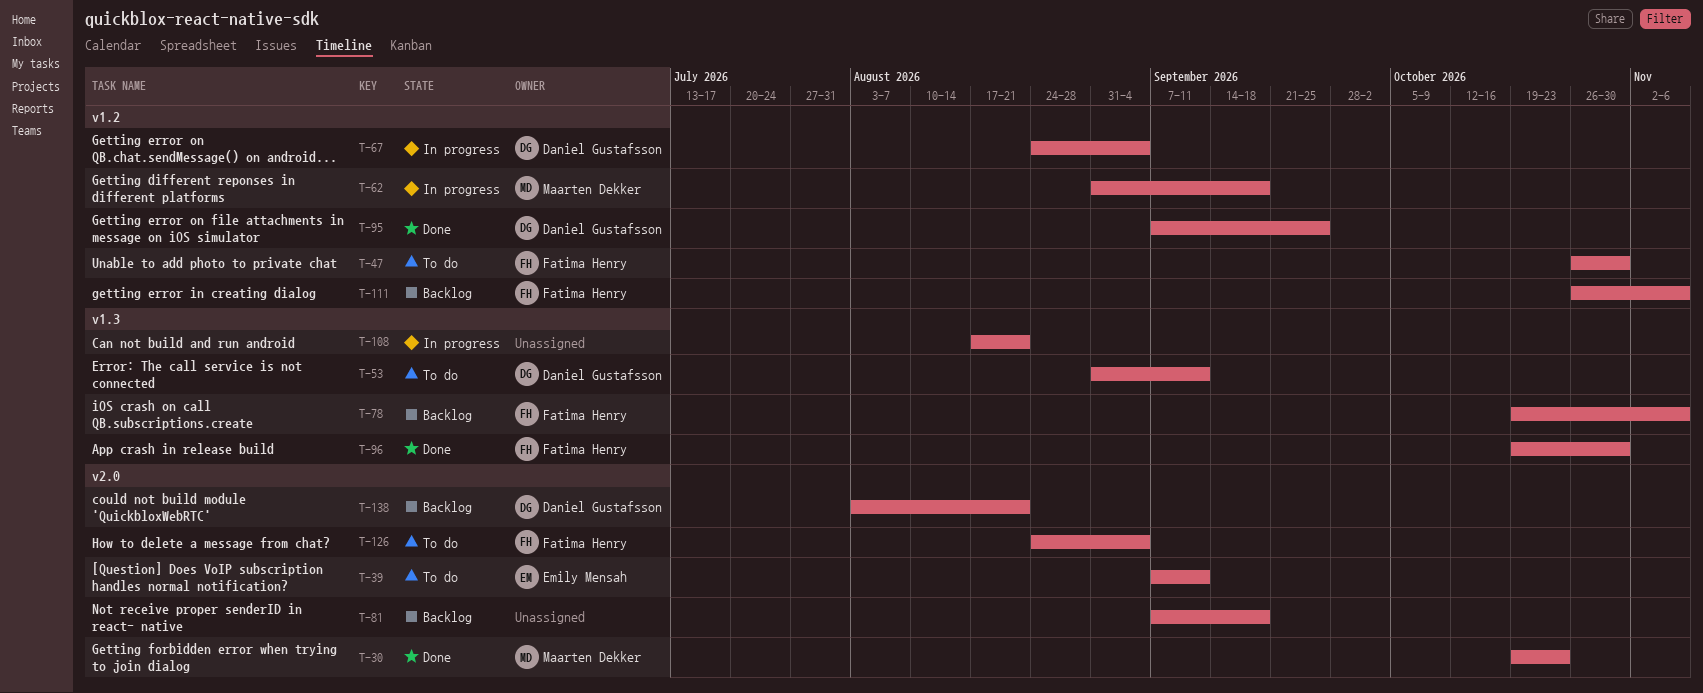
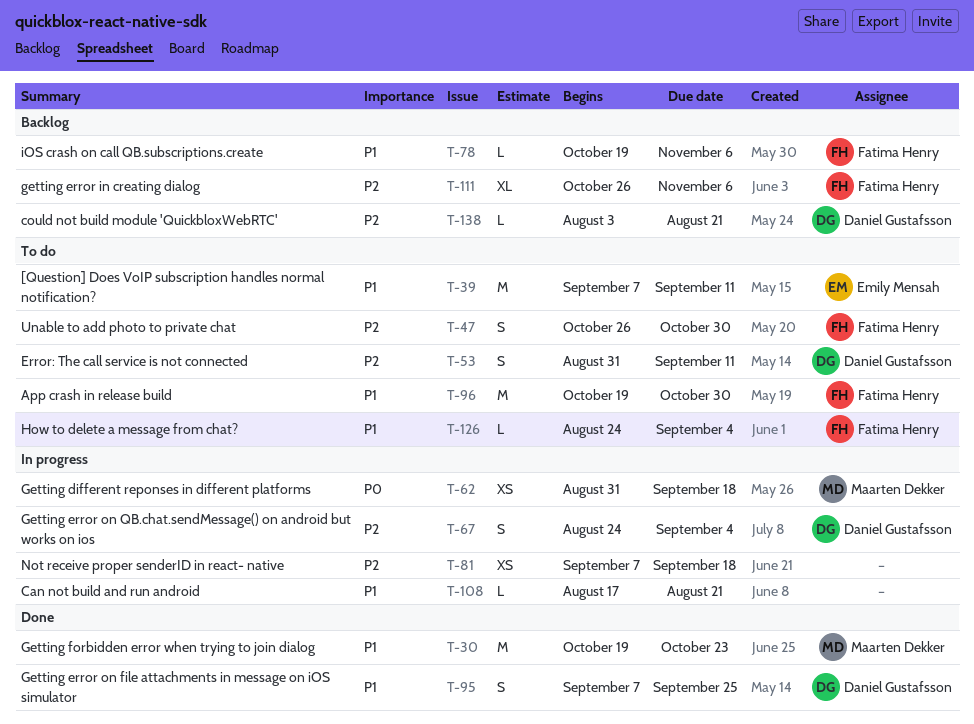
T-81, status: Backlog -> In progress
T-96, status: Done -> To do

